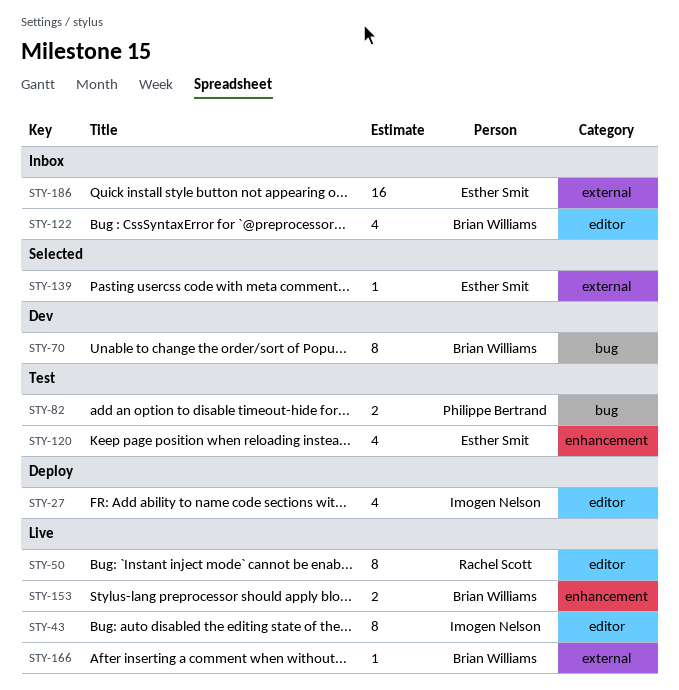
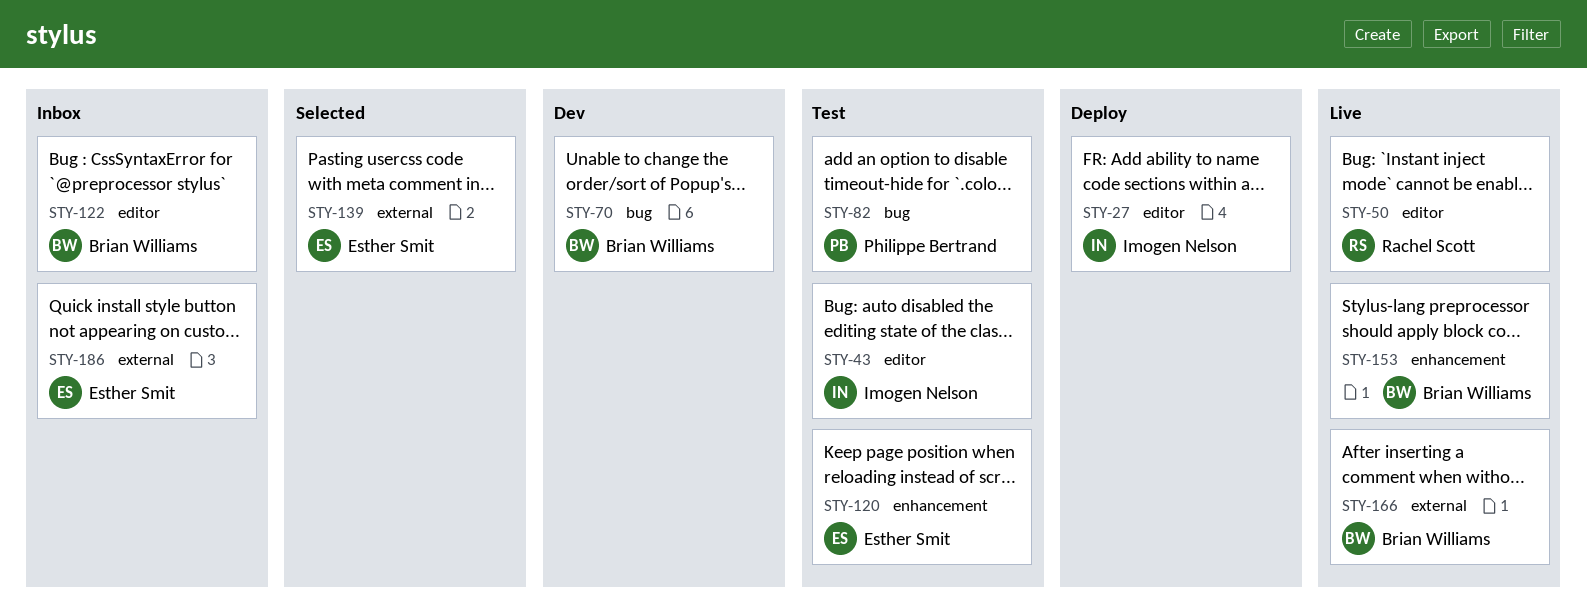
STY-43, status: Live -> Test

